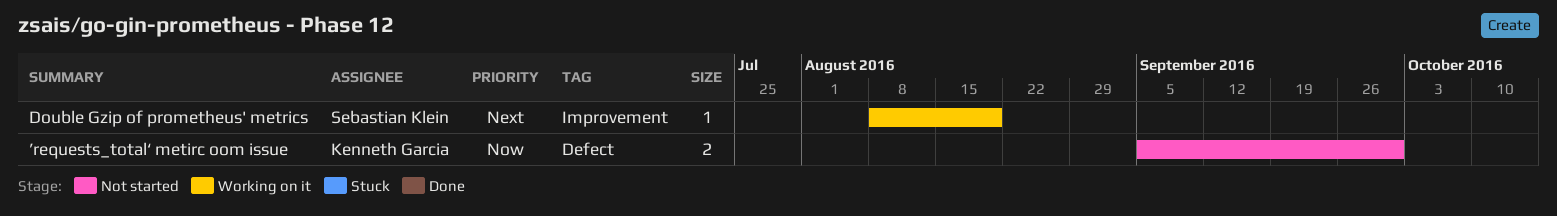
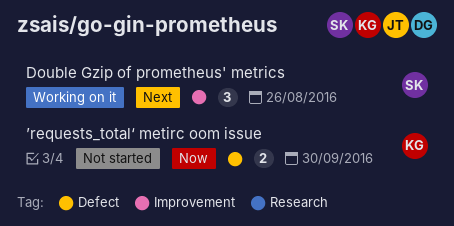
Double Gzip of prometheus' metrics, estimate: 1 -> 3
Double Gzip of prometheus' metrics, due: Aug 19 -> Aug 26

